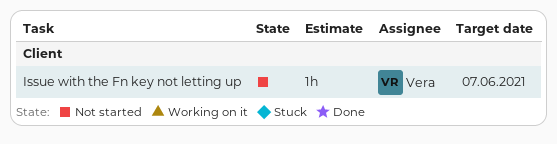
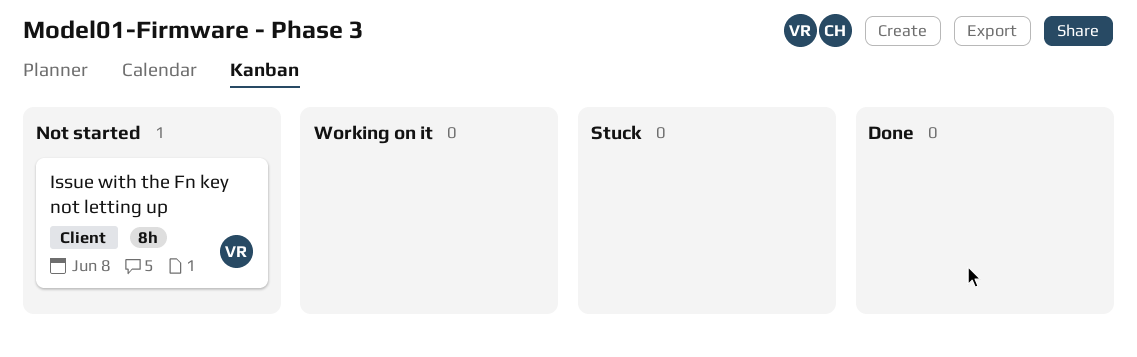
Issue with the Fn key not letting up, estimate: 1h -> 8h
Issue with the Fn key not letting up, due: Jun 7 -> Jun 8

